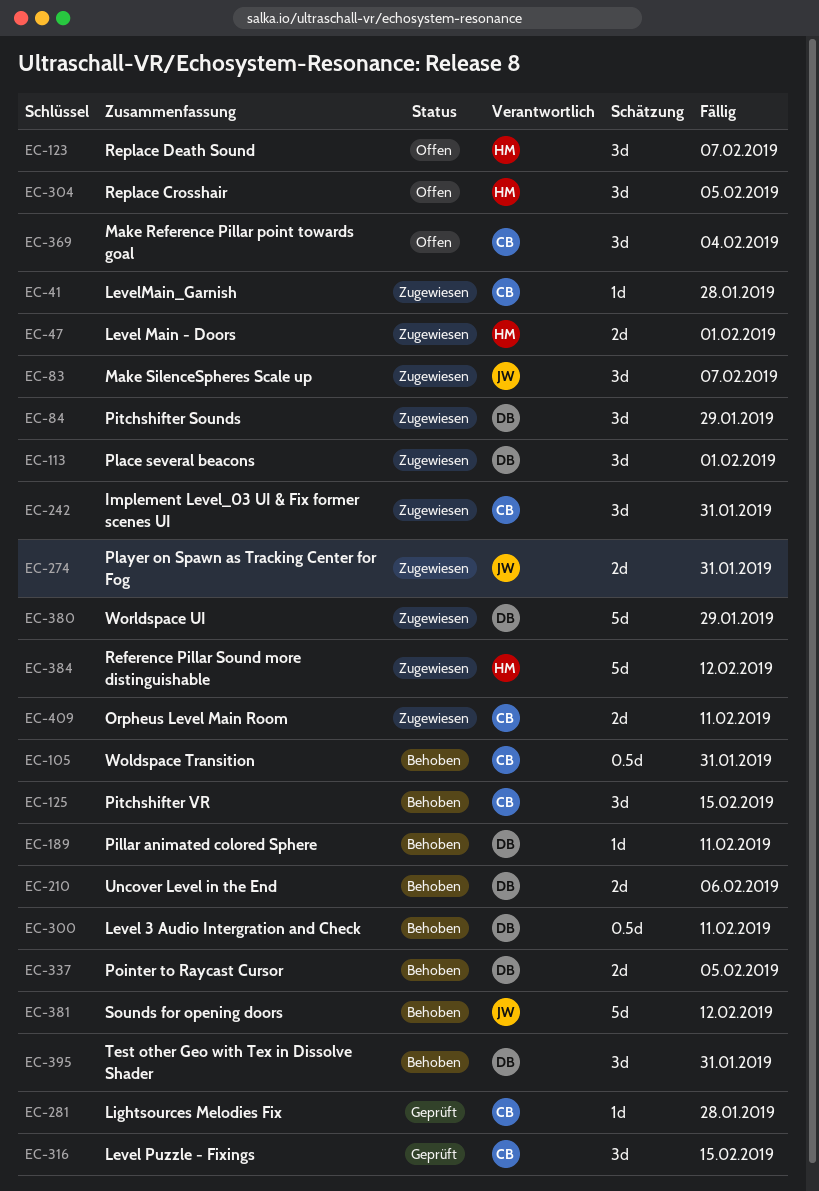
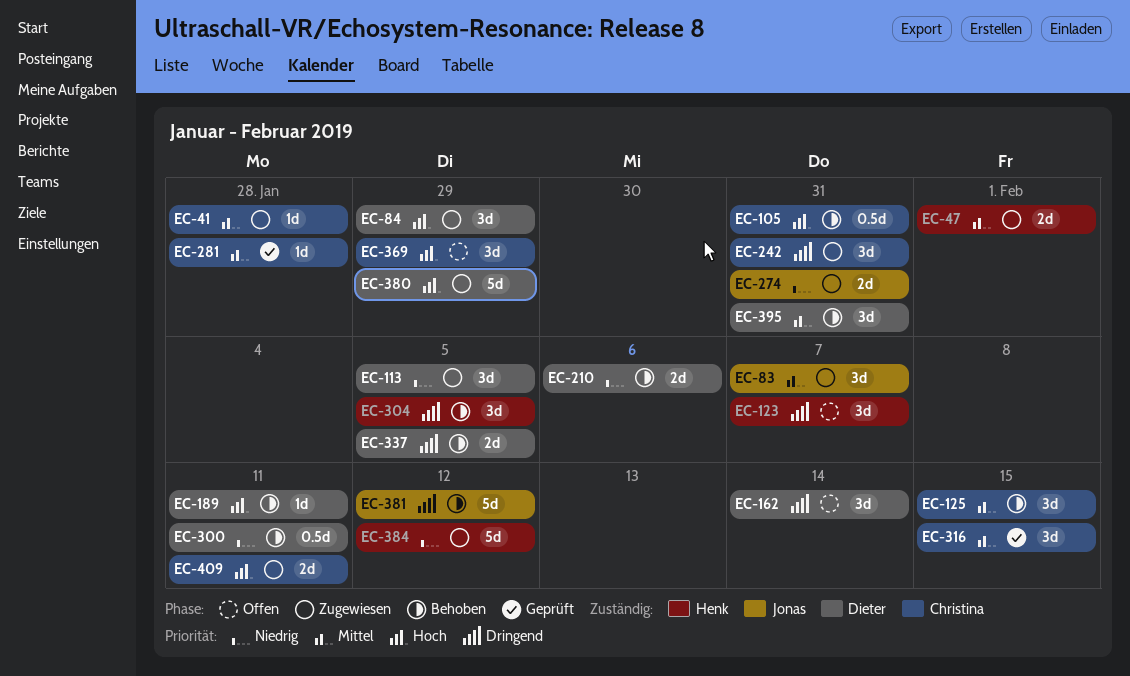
EC-113, due: Feb 1 -> Feb 5
EC-162: none -> present
EC-304, status: Offen -> Behoben
EC-369, due: Feb 4 -> Jan 29

